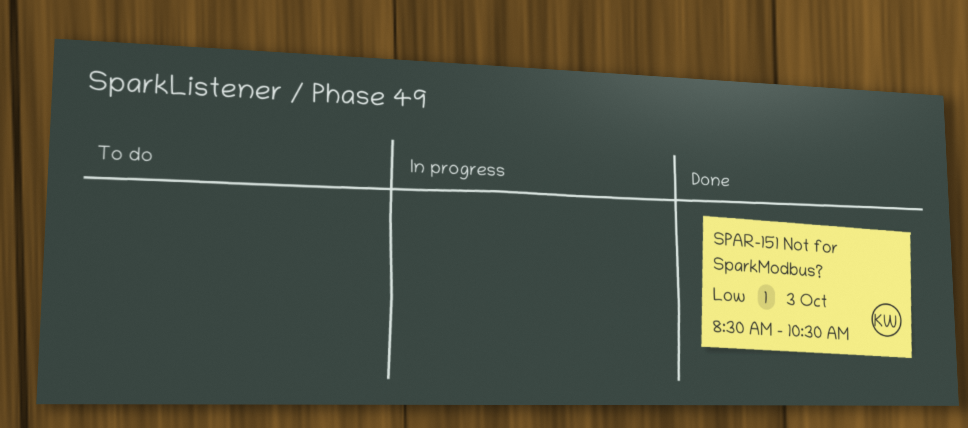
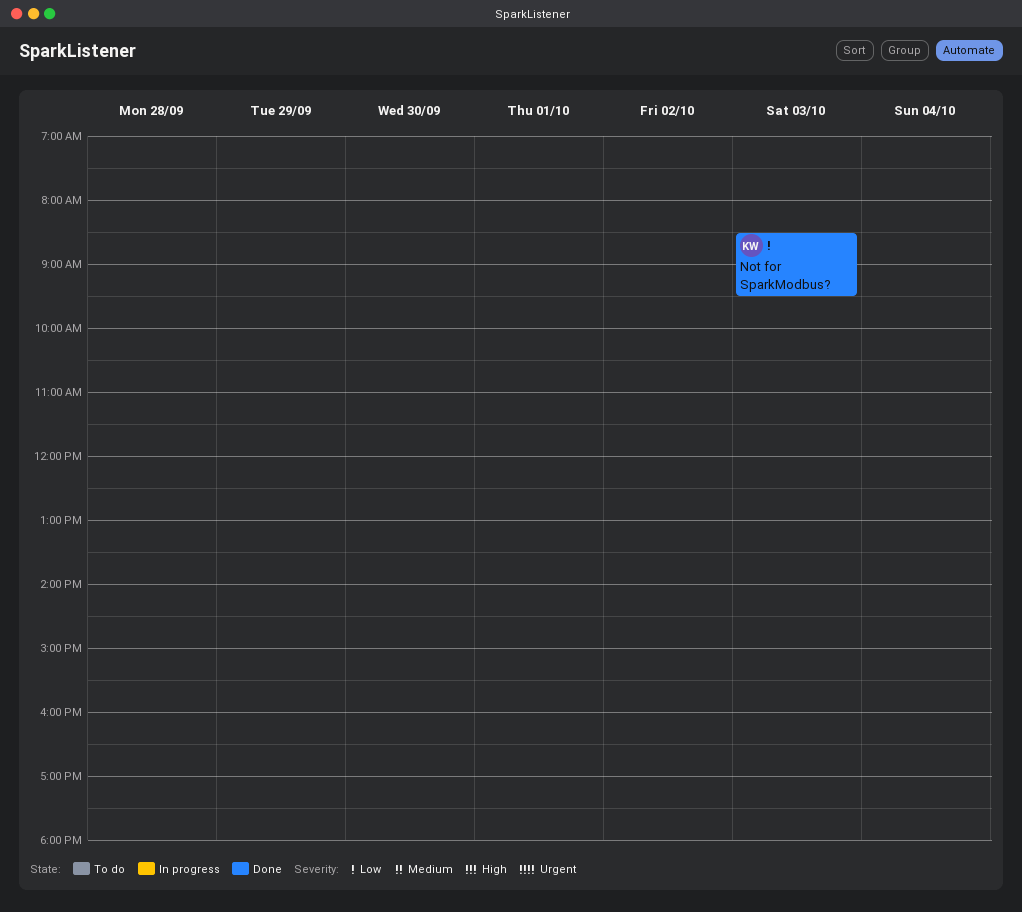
Not for SparkModbus?, ends: 10:30 -> 09:30

